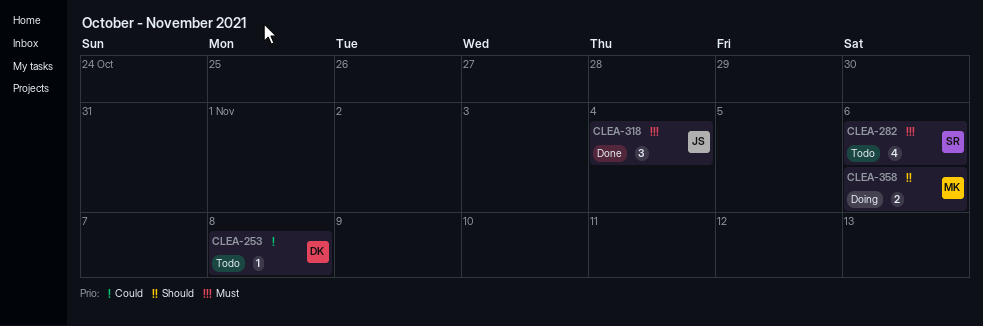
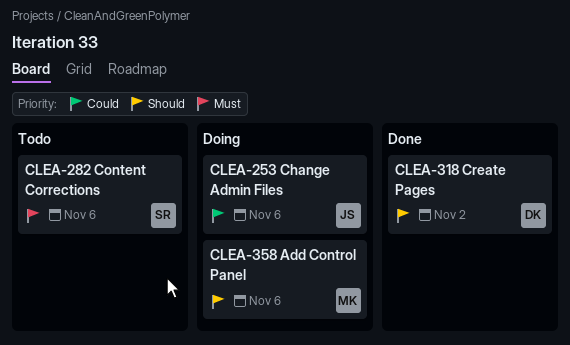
CLEA-253, status: Todo -> Doing
CLEA-253, owner: DK -> JS
CLEA-253, due: Nov 8 -> Nov 6
CLEA-318, owner: JS -> DK
CLEA-318, priority: Must -> Should
CLEA-318, due: Nov 4 -> Nov 2

